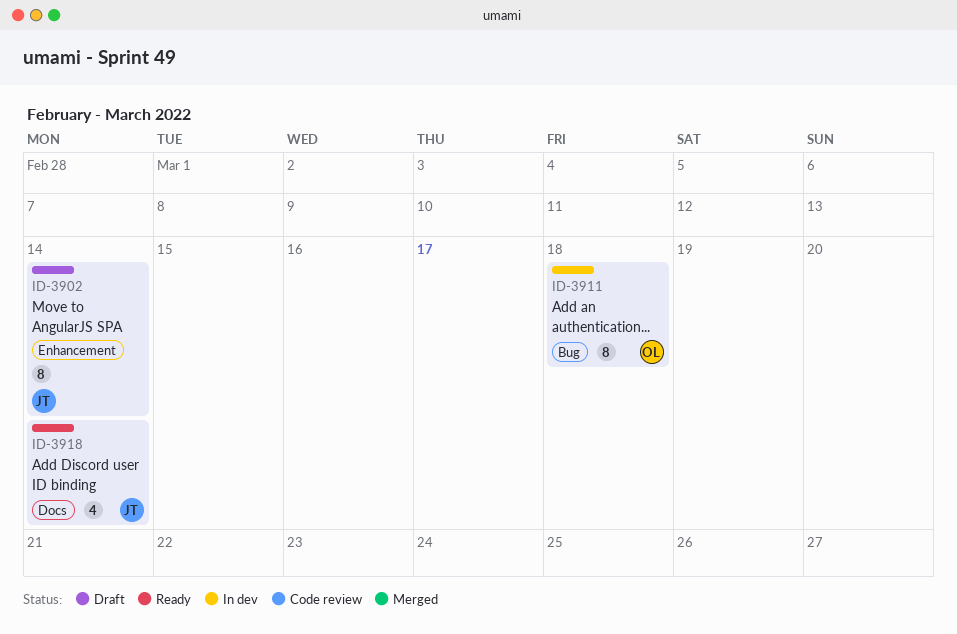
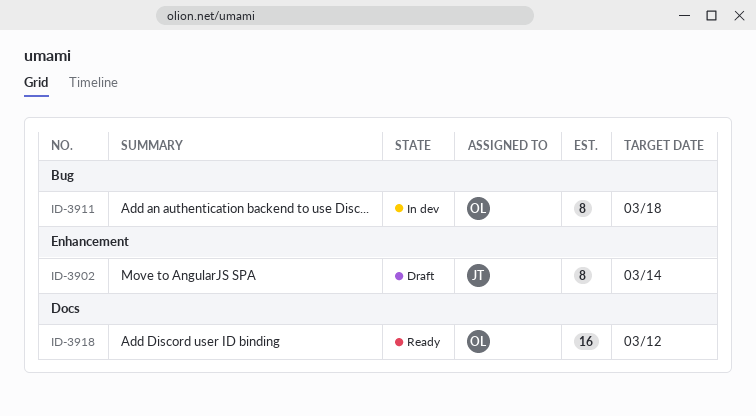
ID-3918, owner: JT -> OL
ID-3918, estimate: 4 -> 16
ID-3918, due: Mar 14 -> Mar 12

